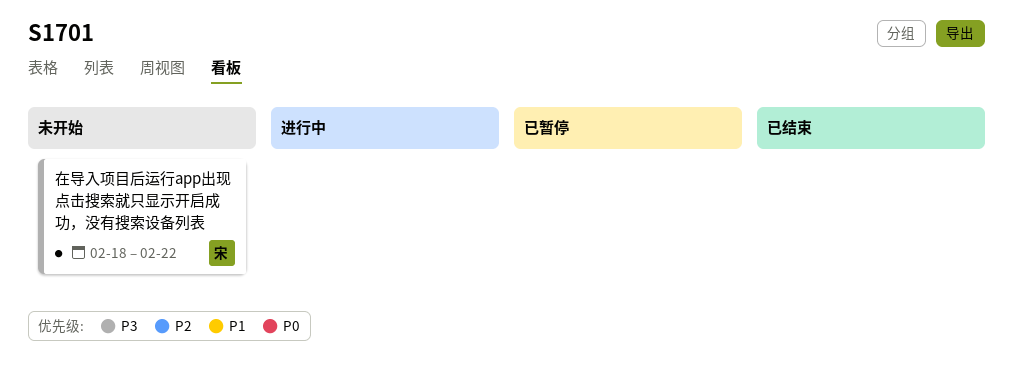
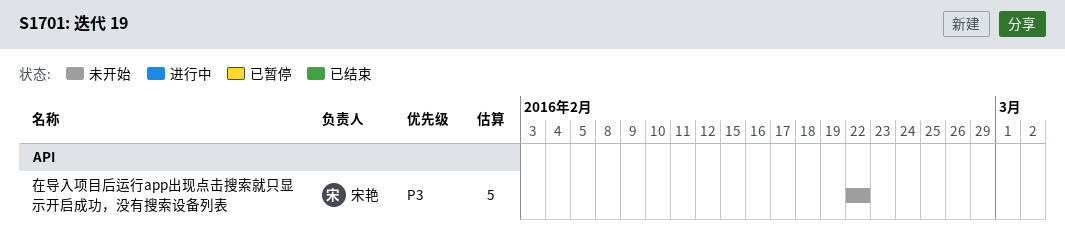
在导入项目后运行app出现点击搜索就只显示开启成功，没有搜索设备列表, estimate: 1 -> 5
在导入项目后运行app出现点击搜索就只显示开启成功，没有搜索设备列表, start: Feb 18 -> Feb 22

